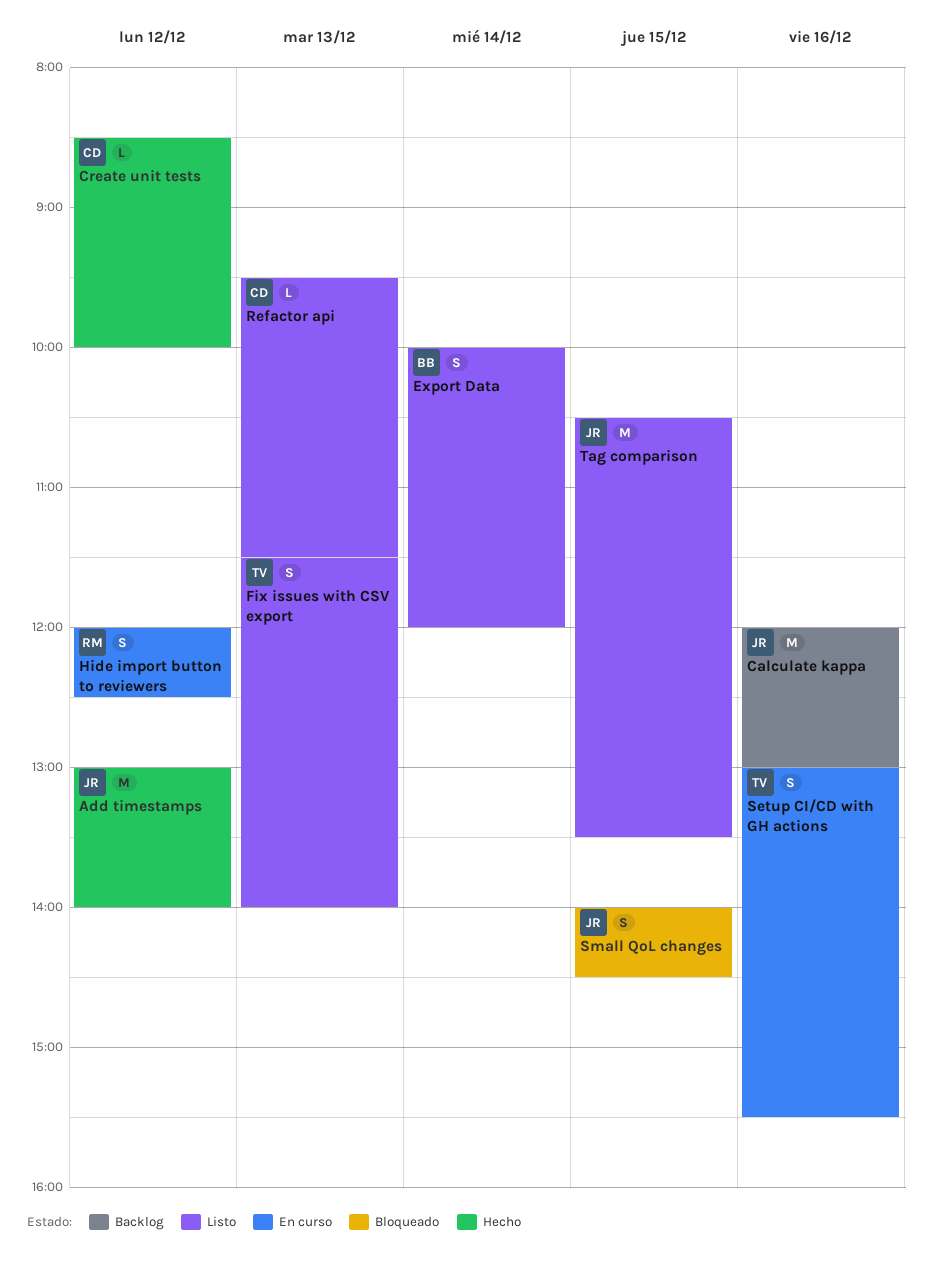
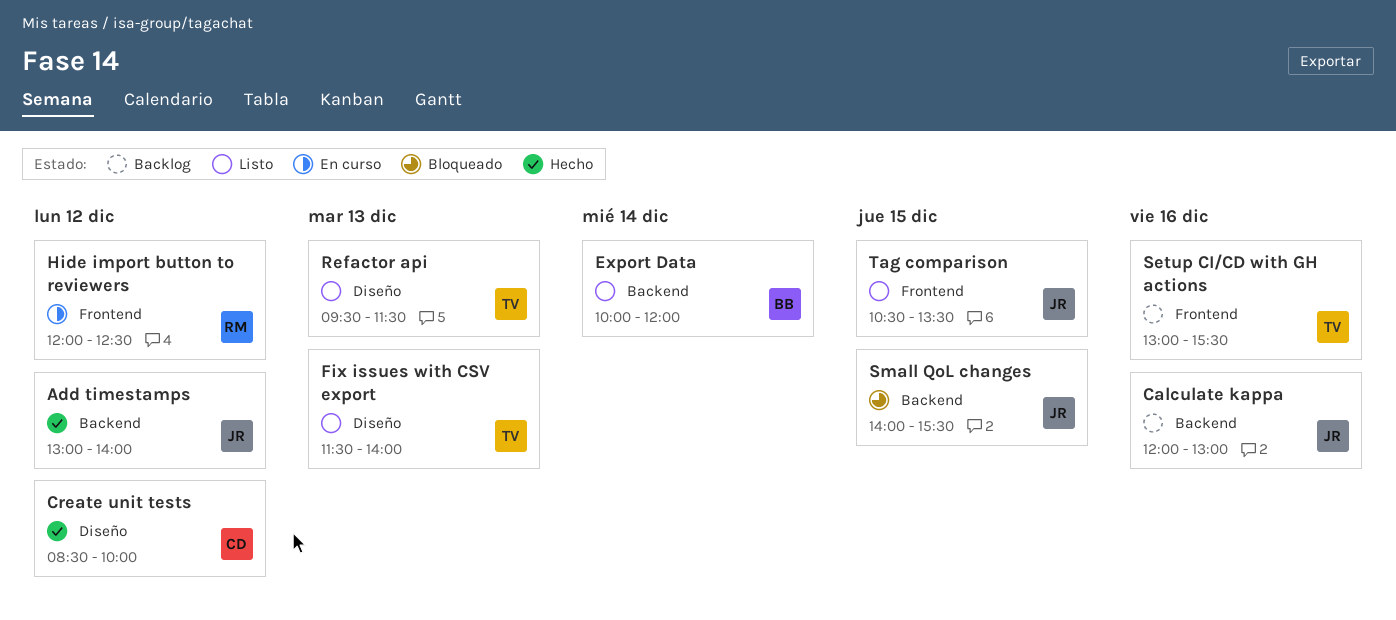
Refactor api, owner: CD -> TV
Setup CI/CD with GH actions, status: En curso -> Backlog
Small QoL changes, ends: 14:30 -> 15:30

